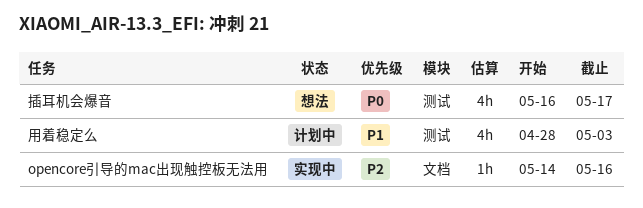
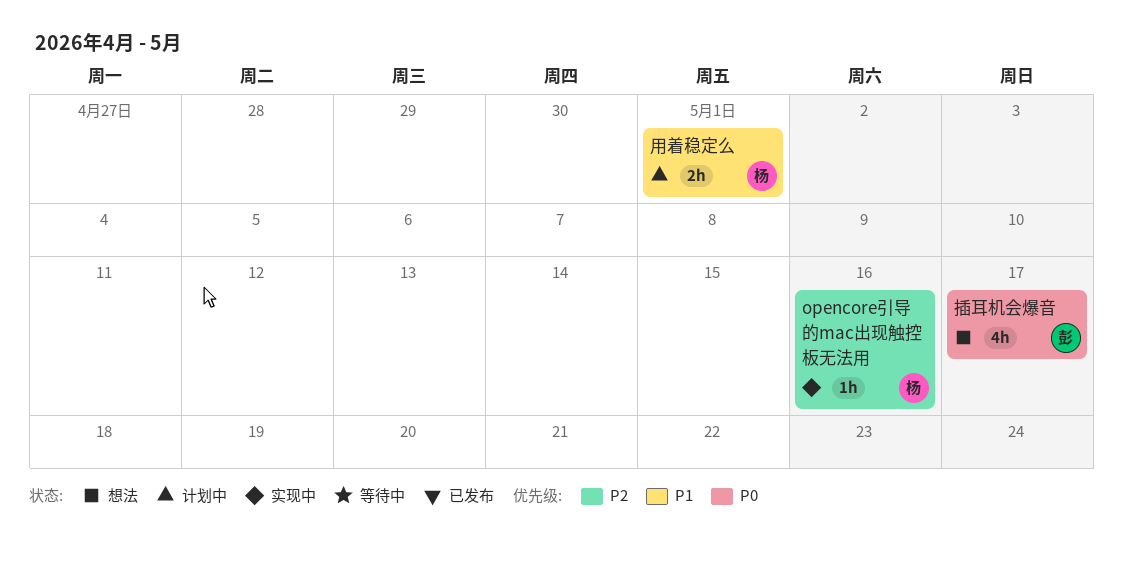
用着稳定么, estimate: 4h -> 2h
用着稳定么, due: May 3 -> May 1

